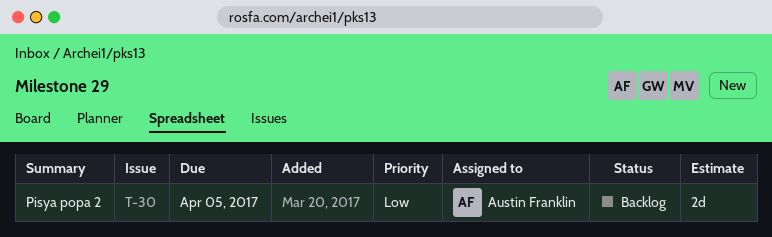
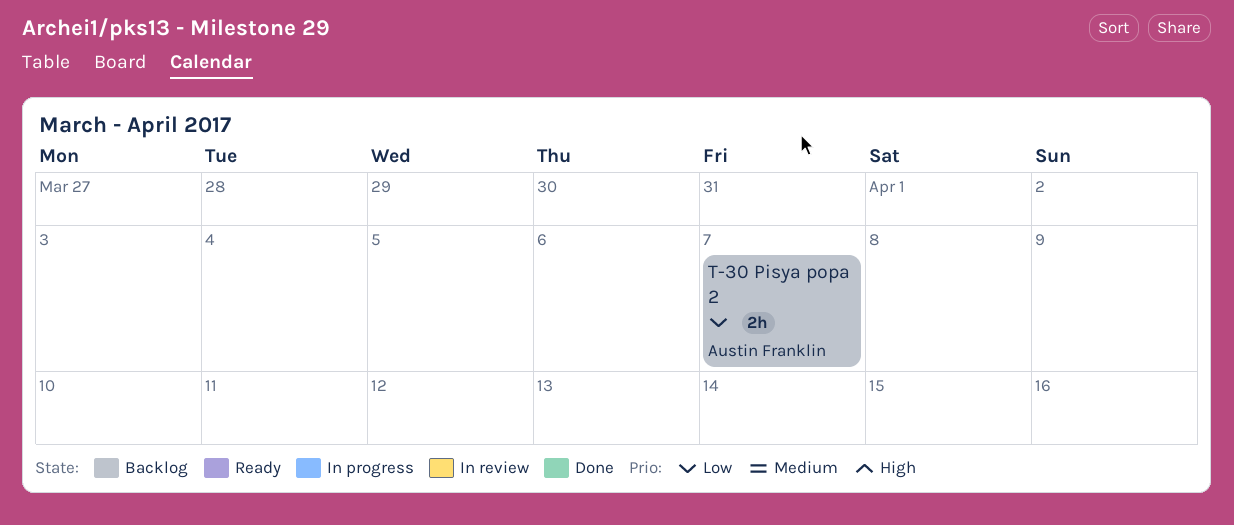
T-30, estimate: 2d -> 2h
T-30, due: Apr 5 -> Apr 7

